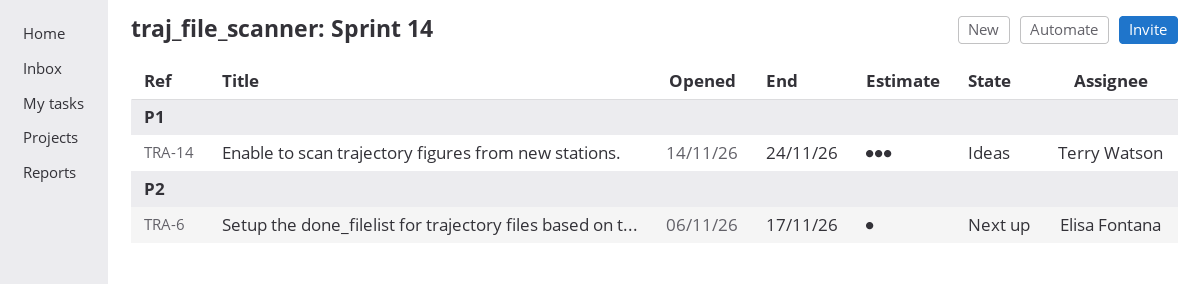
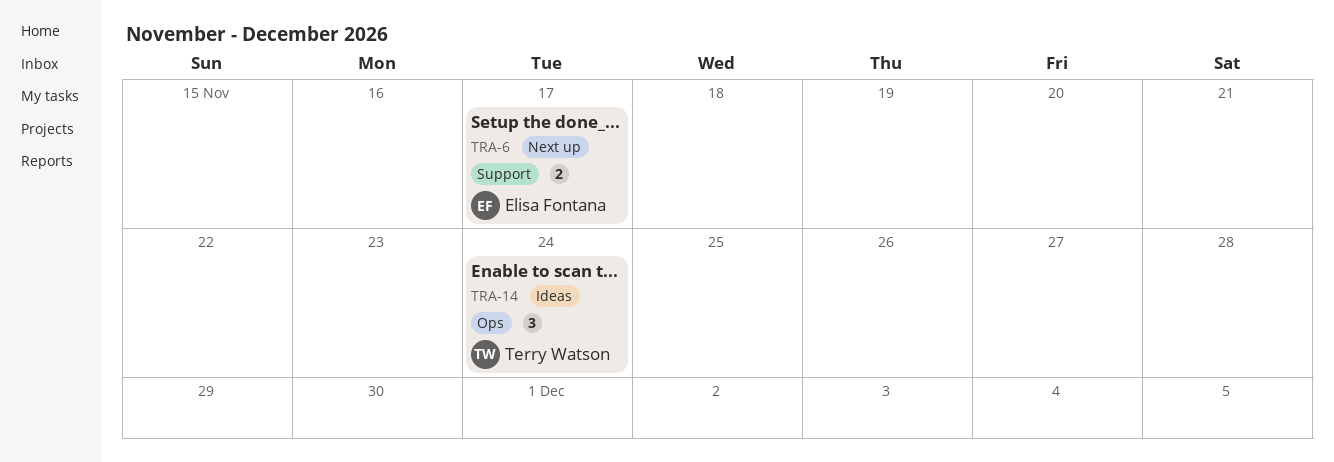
TRA-6, estimate: 1 -> 2

